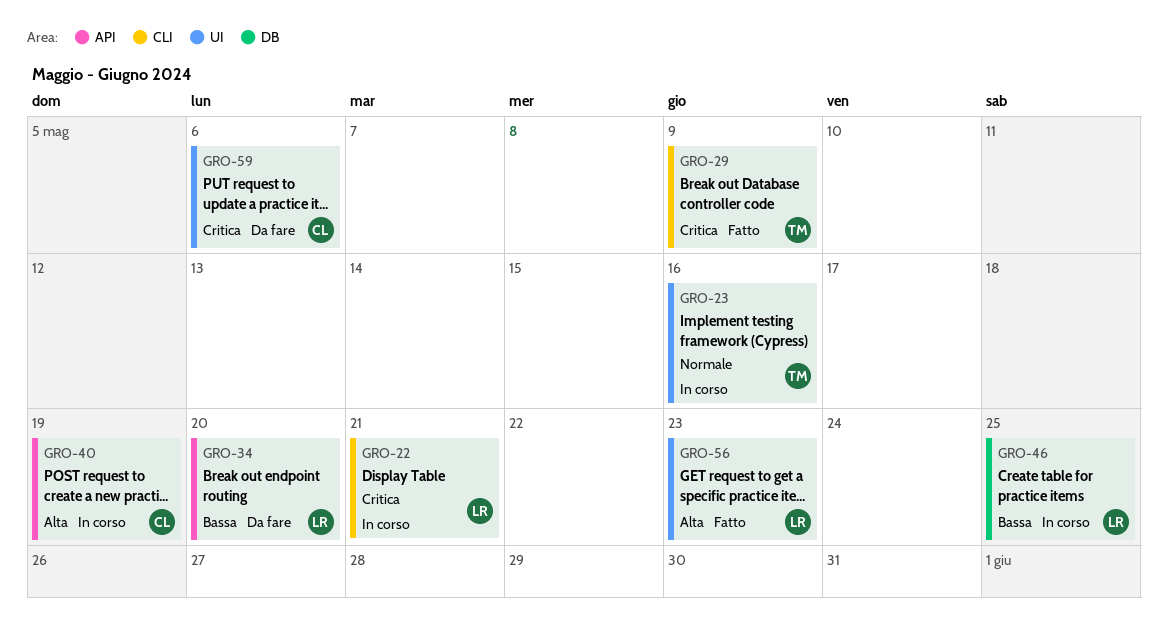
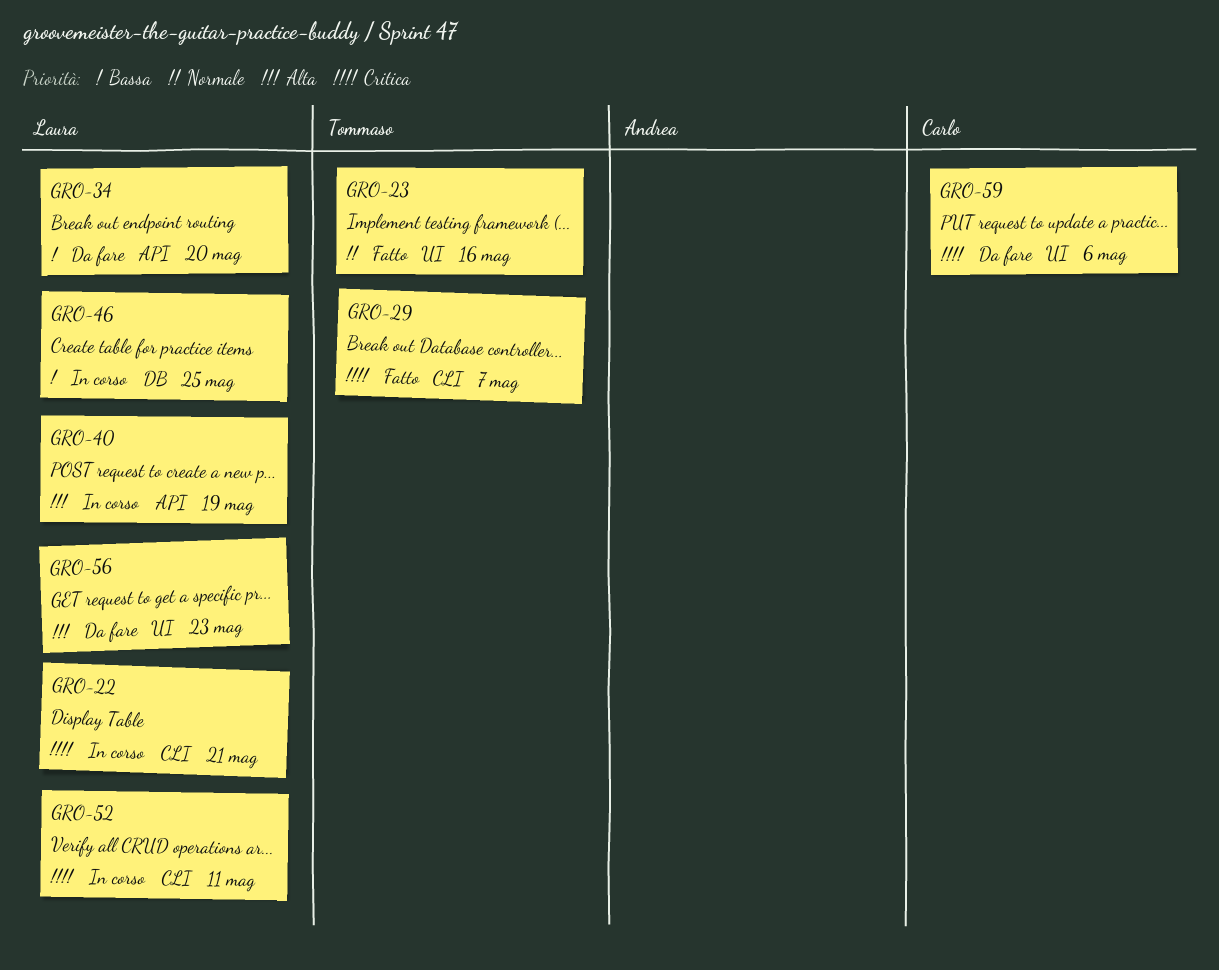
GRO-23, status: In corso -> Fatto
GRO-29, due: May 9 -> May 7
GRO-40, owner: Carlo -> Laura
GRO-52: none -> present
GRO-56, status: Fatto -> Da fare

